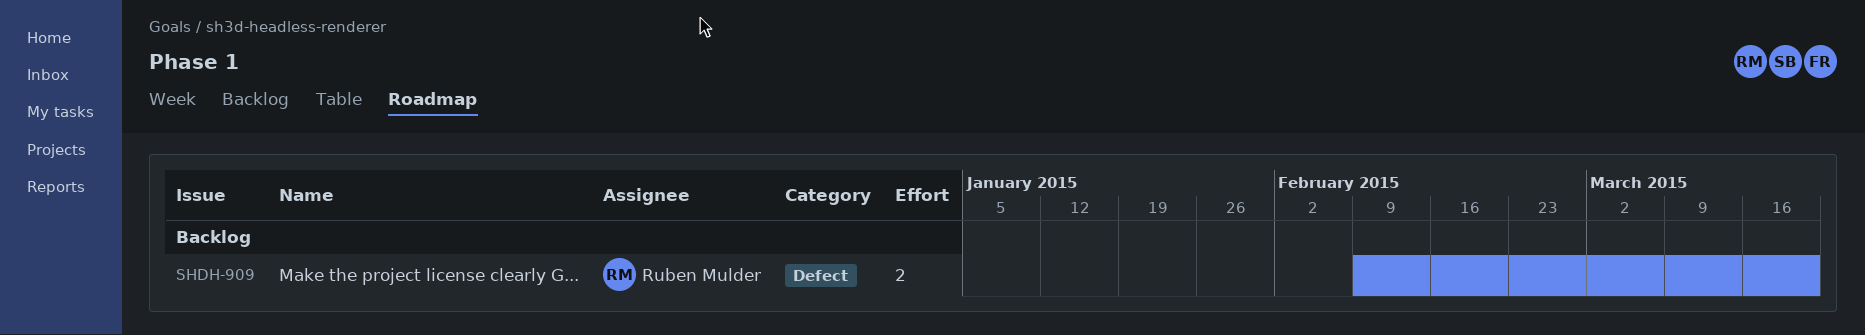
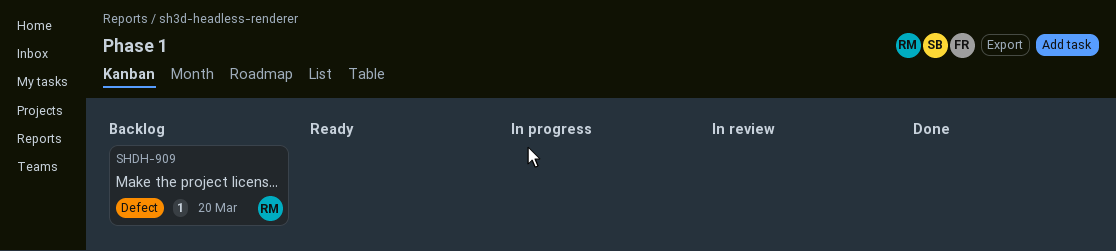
SHDH-909, estimate: 2 -> 1

